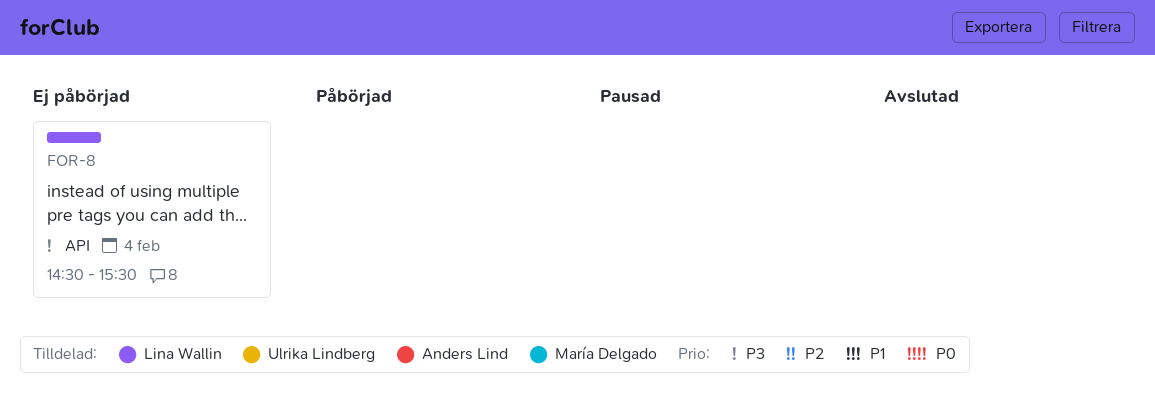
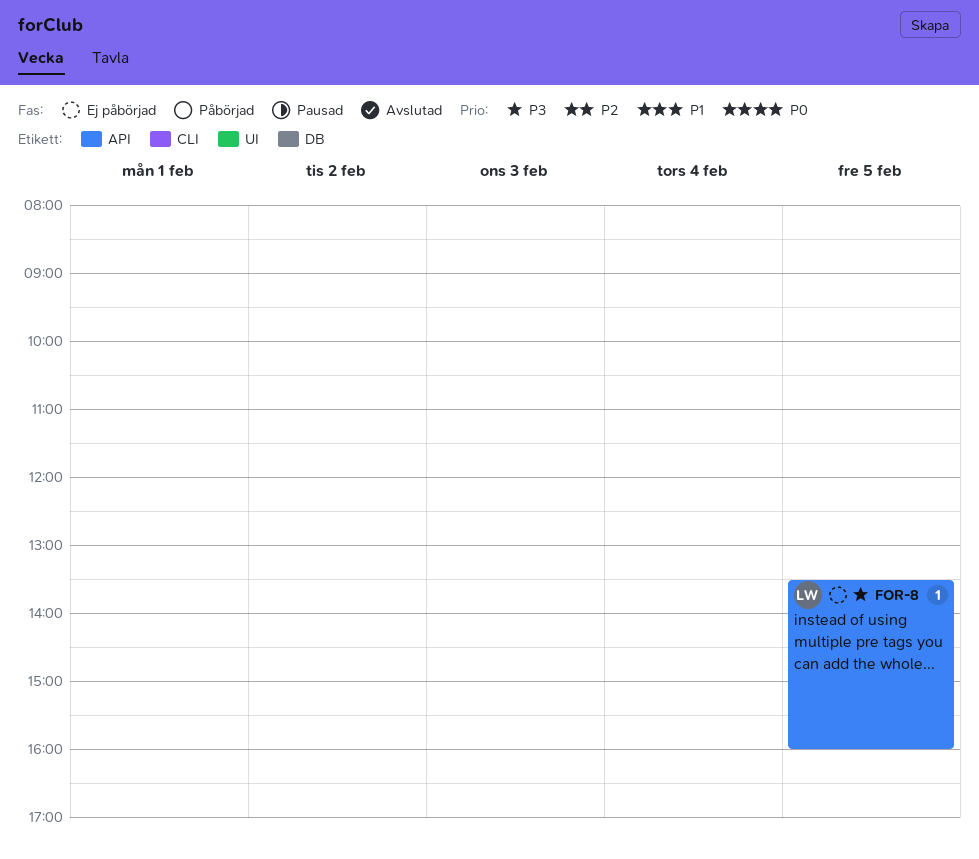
FOR-8, day: Feb 4 -> Feb 5
FOR-8, begins: 14:30 -> 13:30
FOR-8, ends: 15:30 -> 16:00

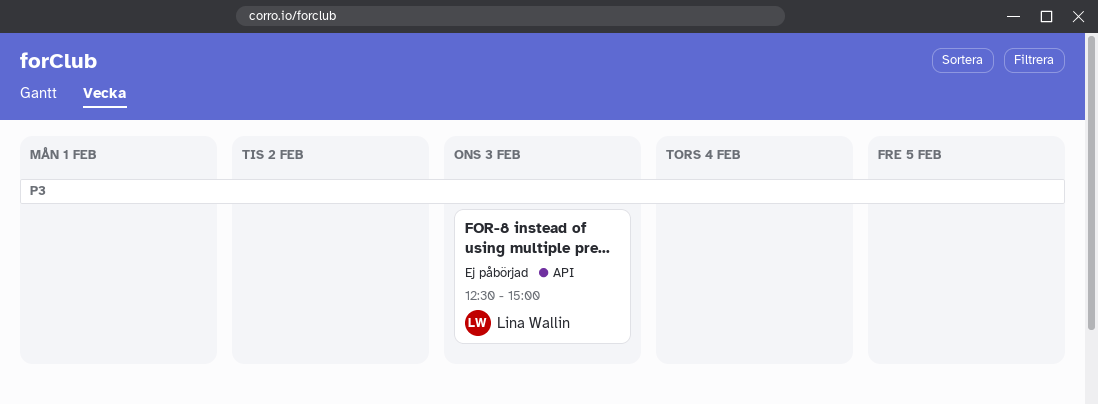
FOR-8, day: Feb 5 -> Feb 3
FOR-8, begins: 13:30 -> 12:30
FOR-8, ends: 16:00 -> 15:00

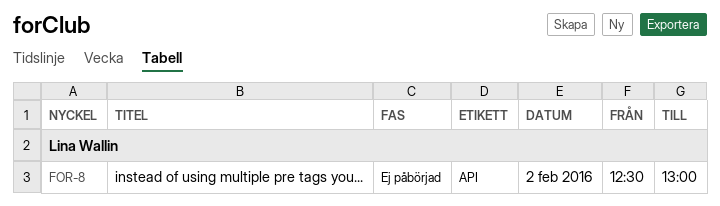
FOR-8, day: Feb 3 -> Feb 2
FOR-8, ends: 15:00 -> 13:00

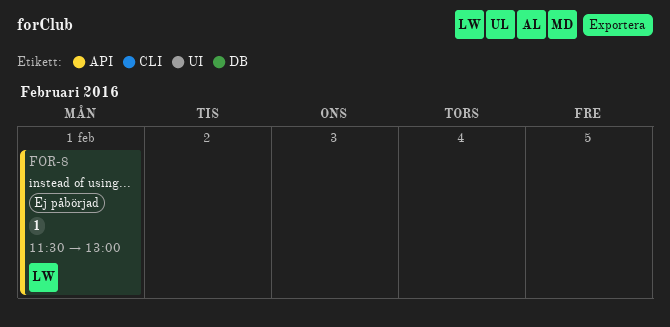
FOR-8, day: Feb 2 -> Feb 1
FOR-8, begins: 12:30 -> 11:30

